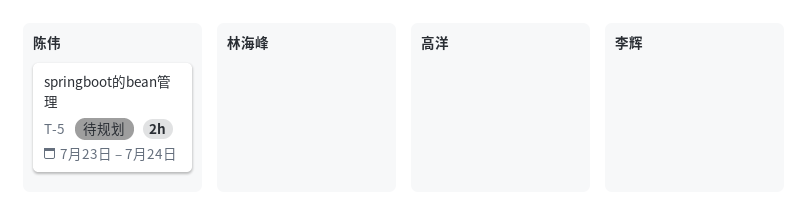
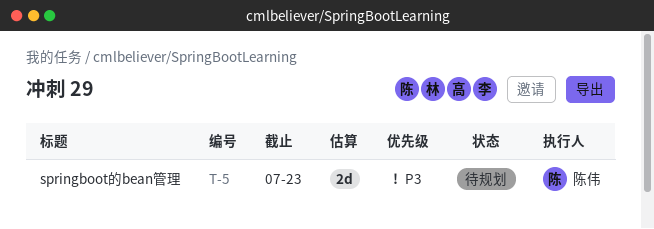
T-5, estimate: 2h -> 2d
T-5, due: Jul 24 -> Jul 23

